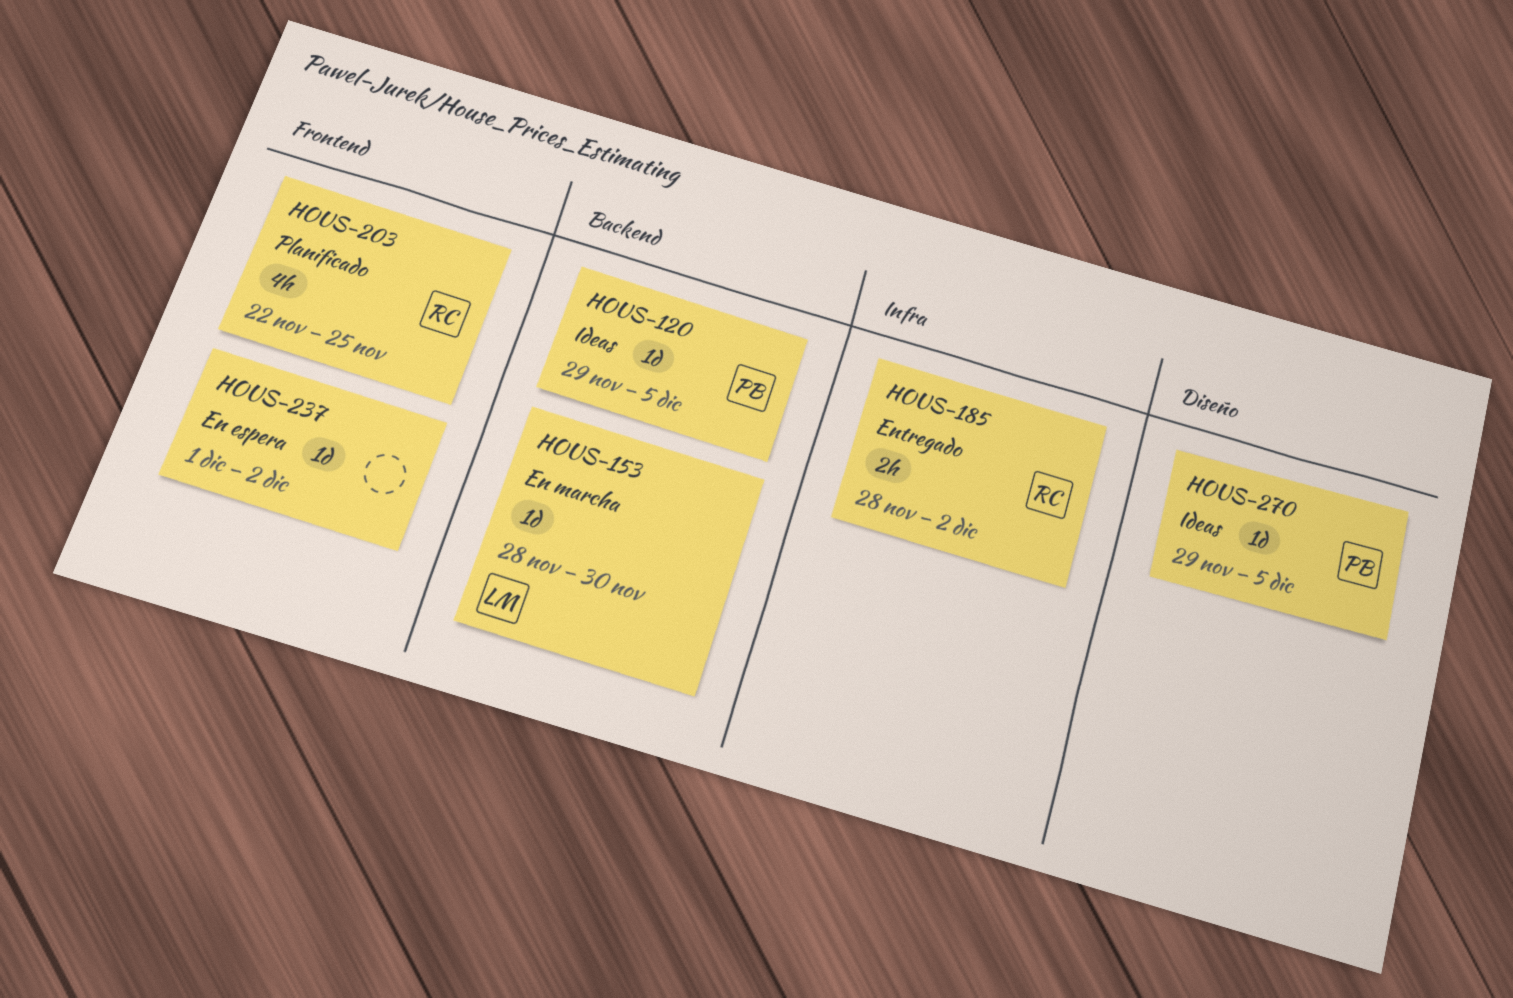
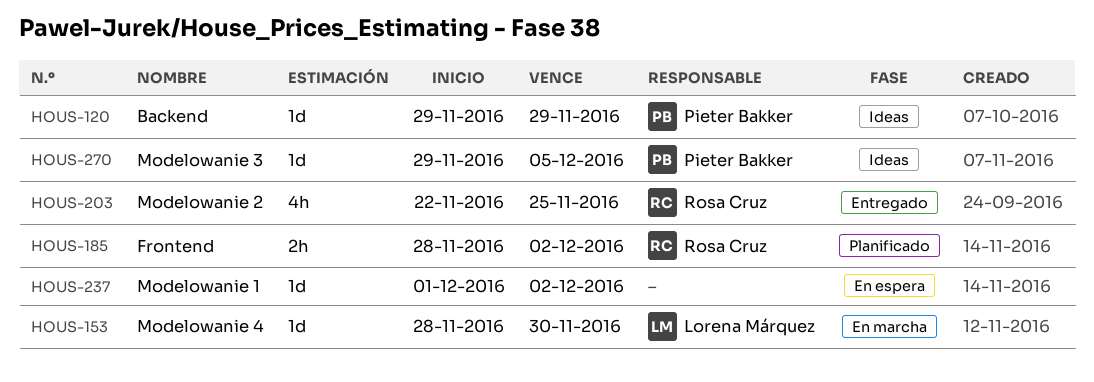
HOUS-120, due: Dec 5 -> Nov 29
HOUS-185, status: Entregado -> Planificado
HOUS-203, status: Planificado -> Entregado

